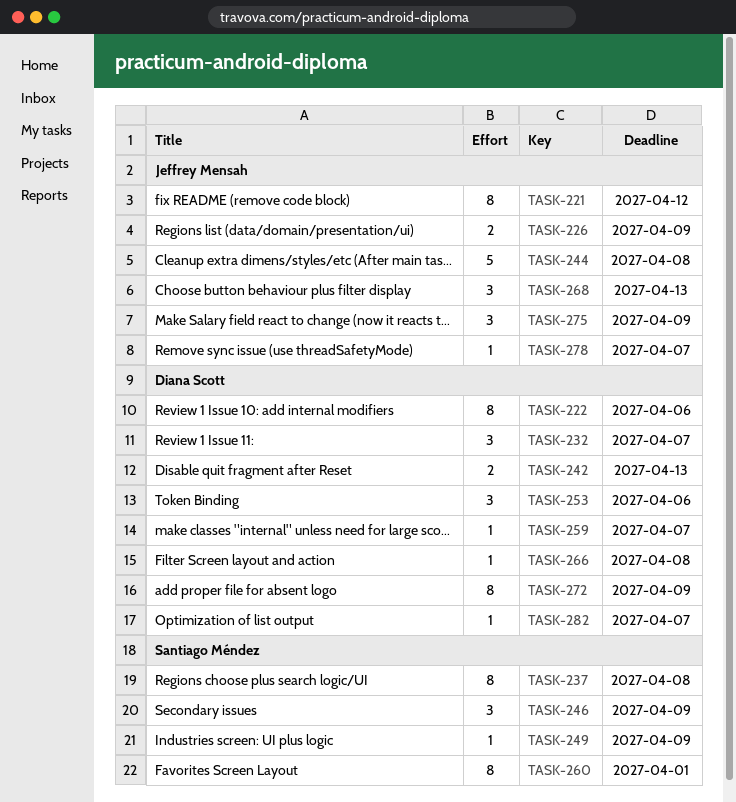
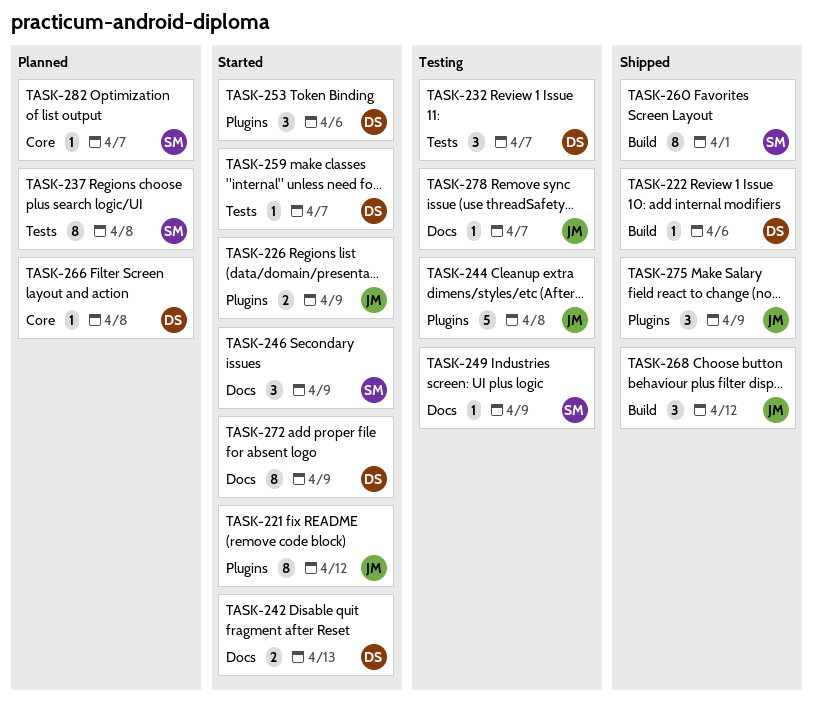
TASK-222, estimate: 8 -> 1
TASK-268, due: Apr 13 -> Apr 12
TASK-282, owner: Diana Scott -> Santiago Méndez

